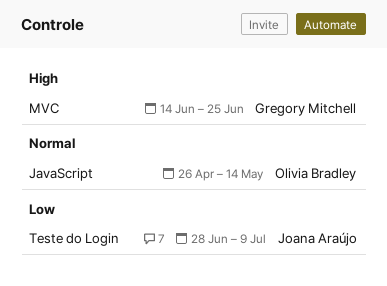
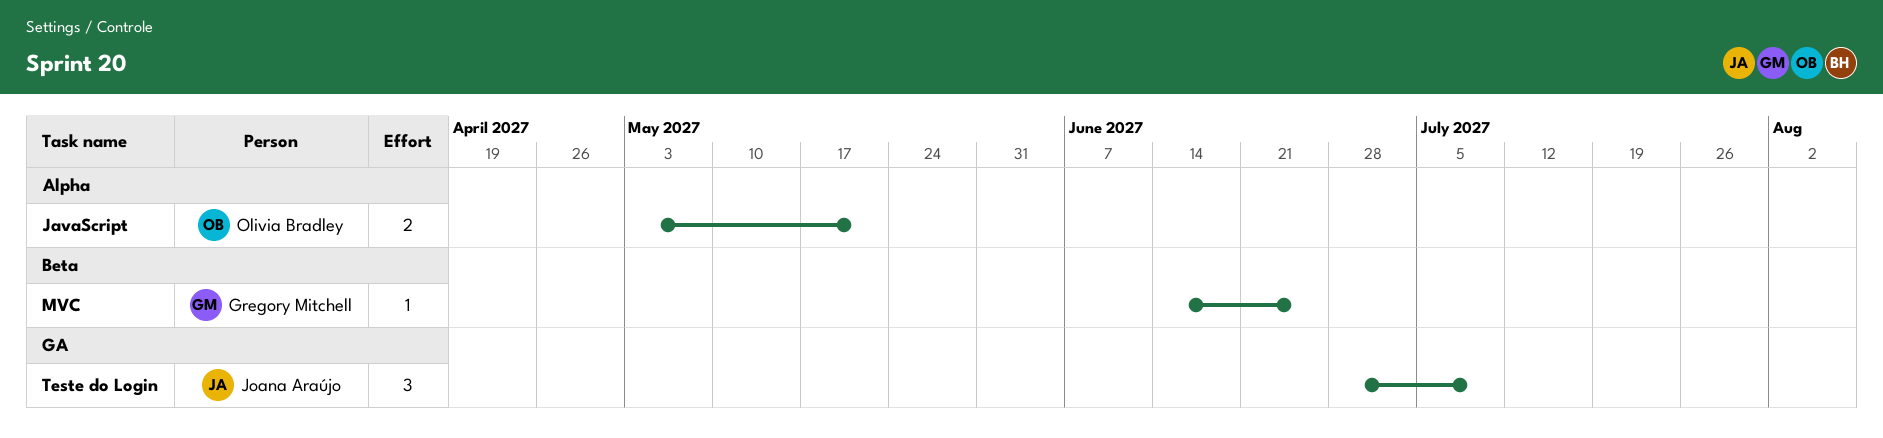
JavaScript, start: Apr 26 -> May 3
JavaScript, due: May 14 -> May 21

